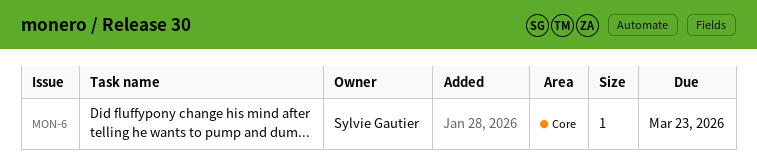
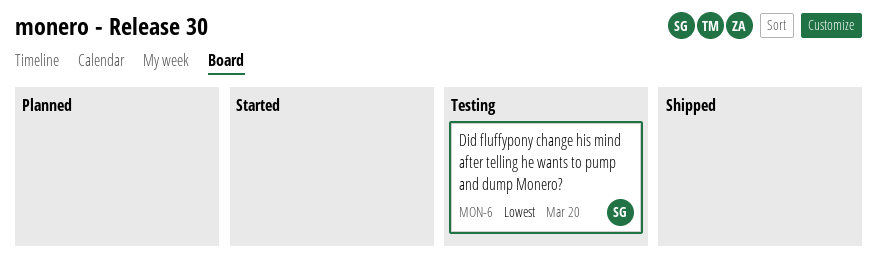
MON-6, due: Mar 23 -> Mar 20

